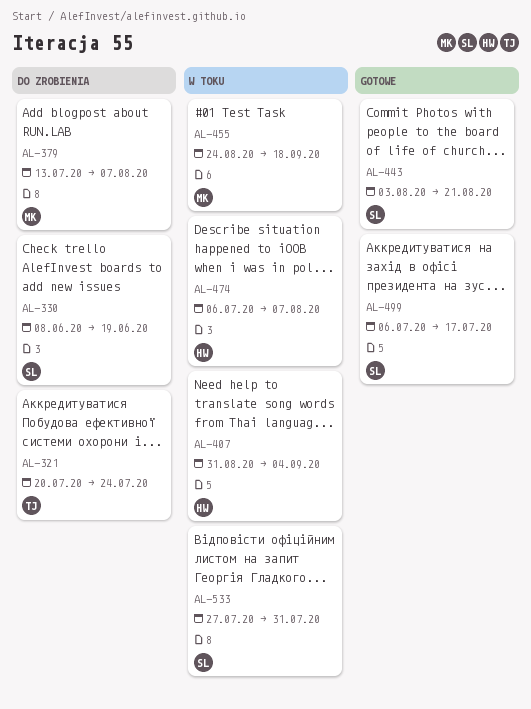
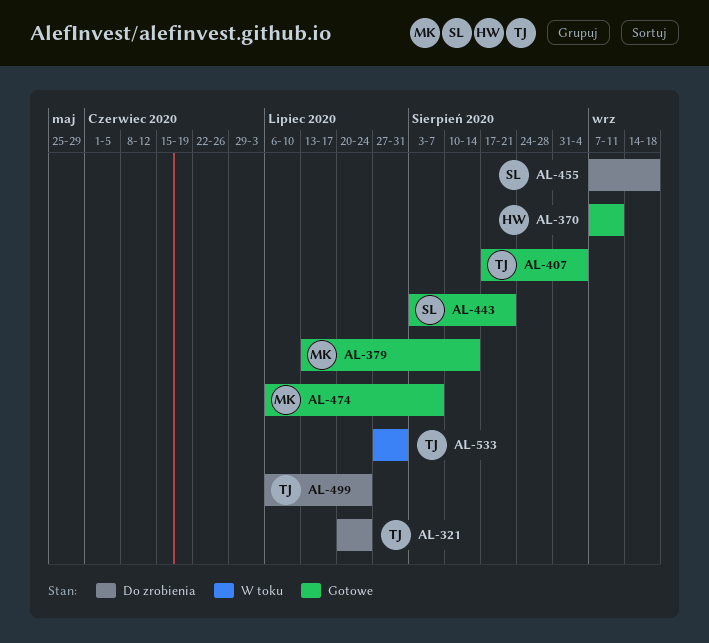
AL-330: present -> none
AL-370: none -> present
AL-379, status: Do zrobienia -> Gotowe
AL-379, due: Aug 7 -> Aug 14
AL-407, status: W toku -> Gotowe
AL-407, owner: HW -> TJ
AL-407, start: Aug 31 -> Aug 17
AL-455, status: W toku -> Do zrobienia
AL-455, owner: MK -> SL
AL-455, start: Aug 24 -> Sep 7
AL-474, status: W toku -> Gotowe
AL-474, owner: HW -> MK
AL-499, status: Gotowe -> Do zrobienia
AL-499, owner: SL -> TJ
AL-499, due: Jul 17 -> Jul 24
AL-533, owner: SL -> TJ

